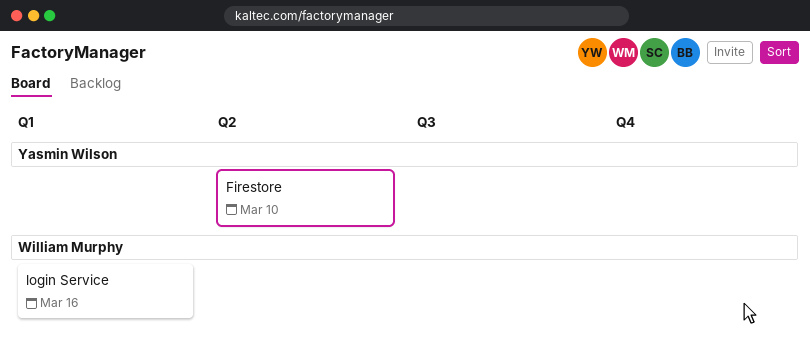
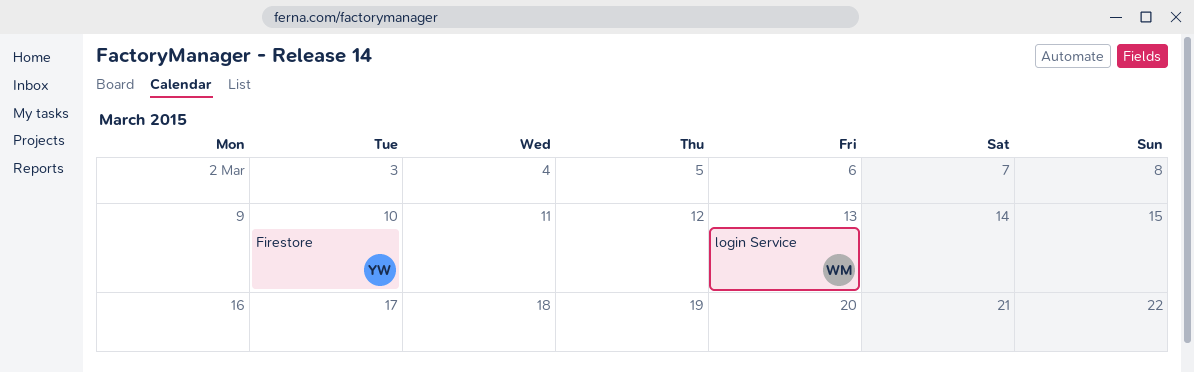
login Service, due: Mar 16 -> Mar 13

